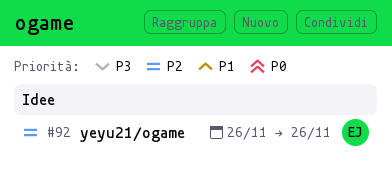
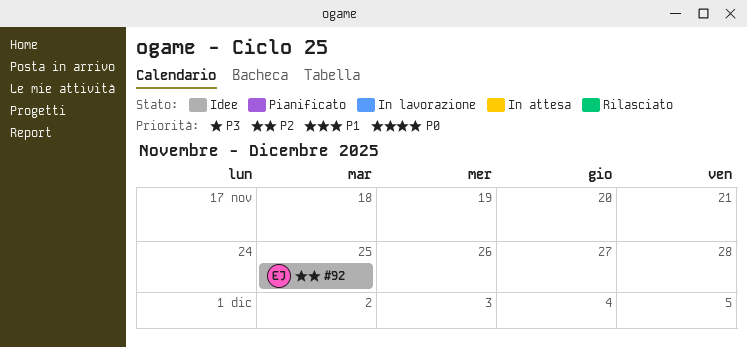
#92, start: Nov 26 -> Nov 25
#92, due: Nov 26 -> Nov 25

